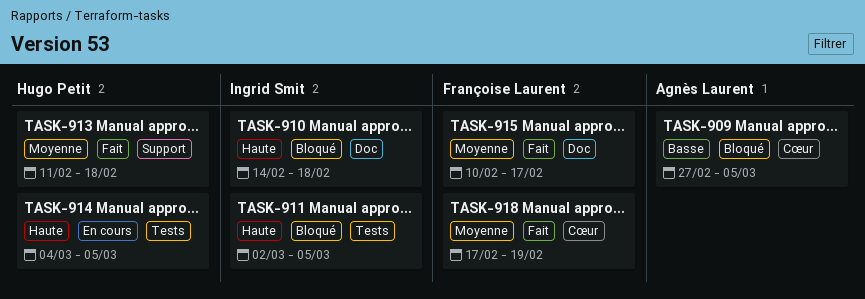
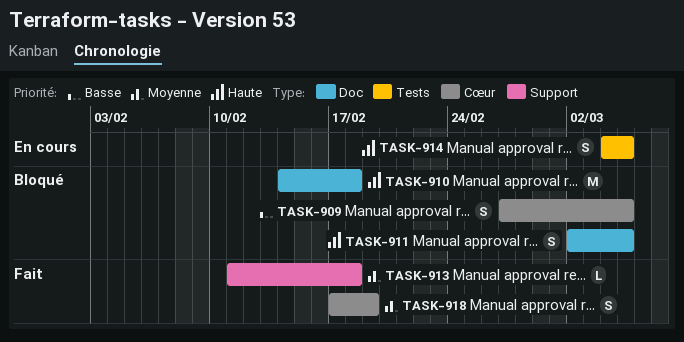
TASK-911, label: Tests -> Doc
TASK-915: present -> none

